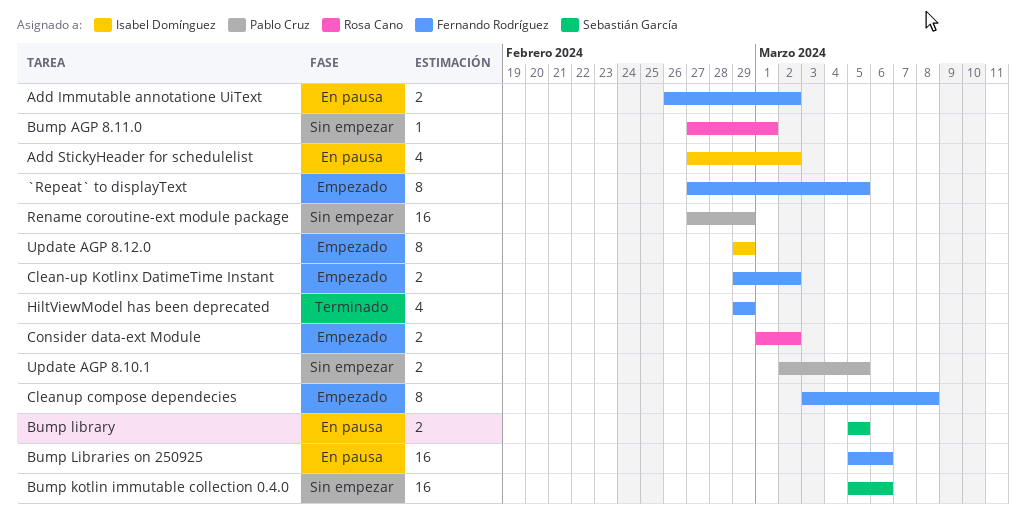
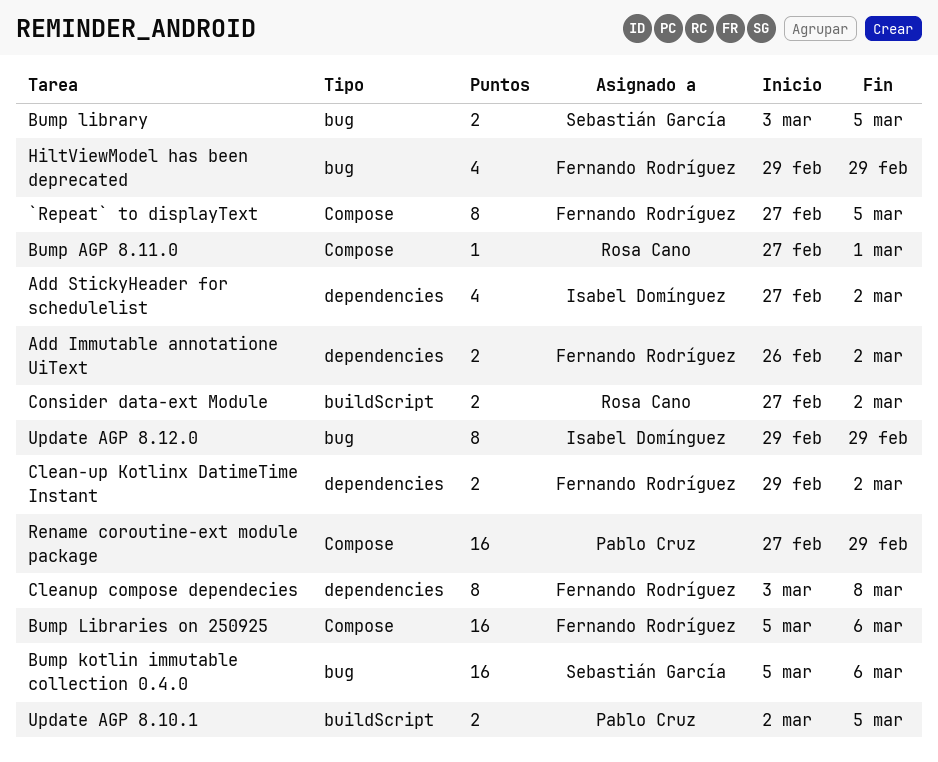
Bump library, start: Mar 5 -> Mar 3
Consider data-ext Module, start: Mar 1 -> Feb 27

